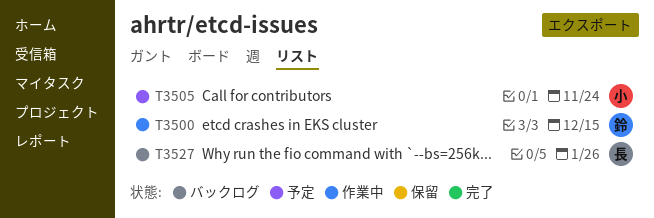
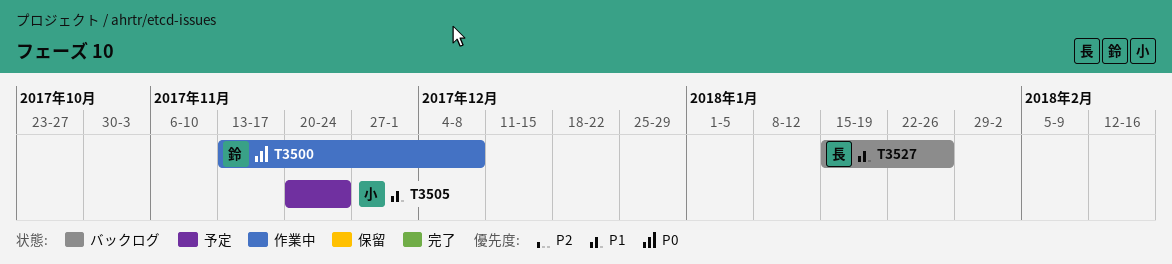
T3500, due: Dec 15 -> Dec 8

